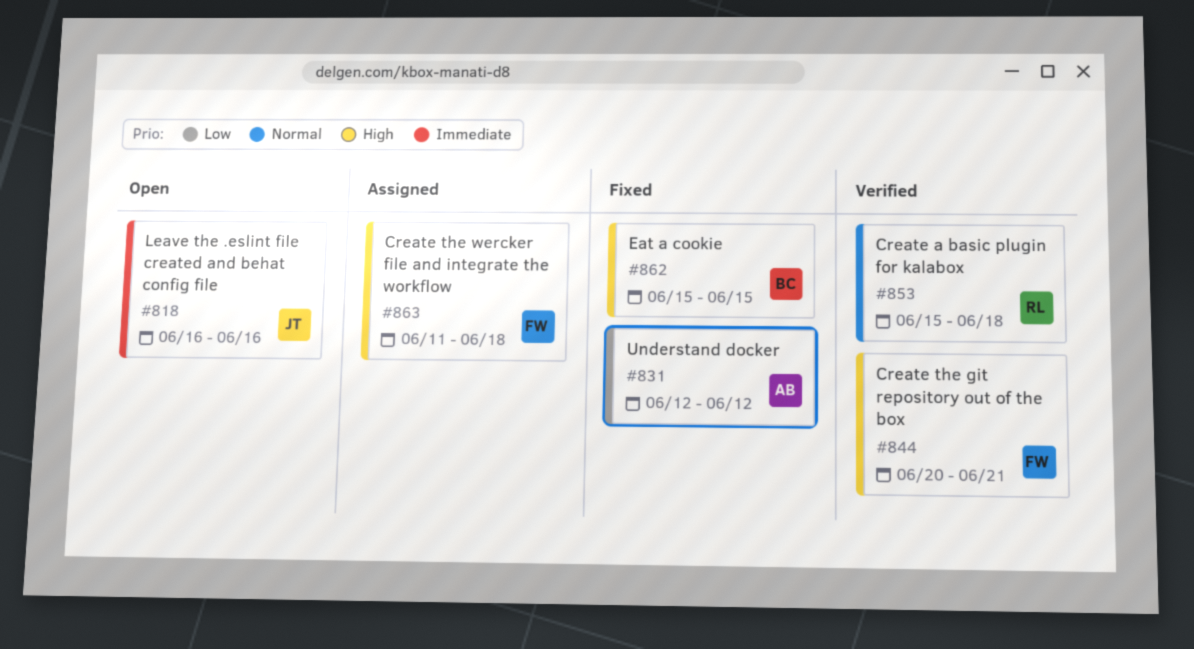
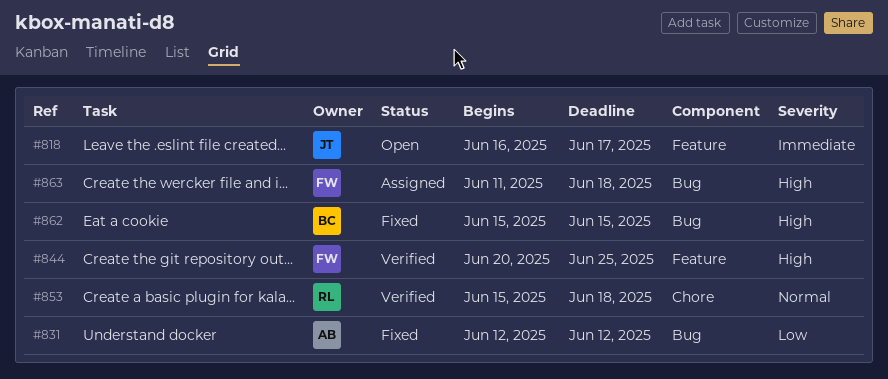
#818, due: Jun 16 -> Jun 17
#844, due: Jun 21 -> Jun 25

